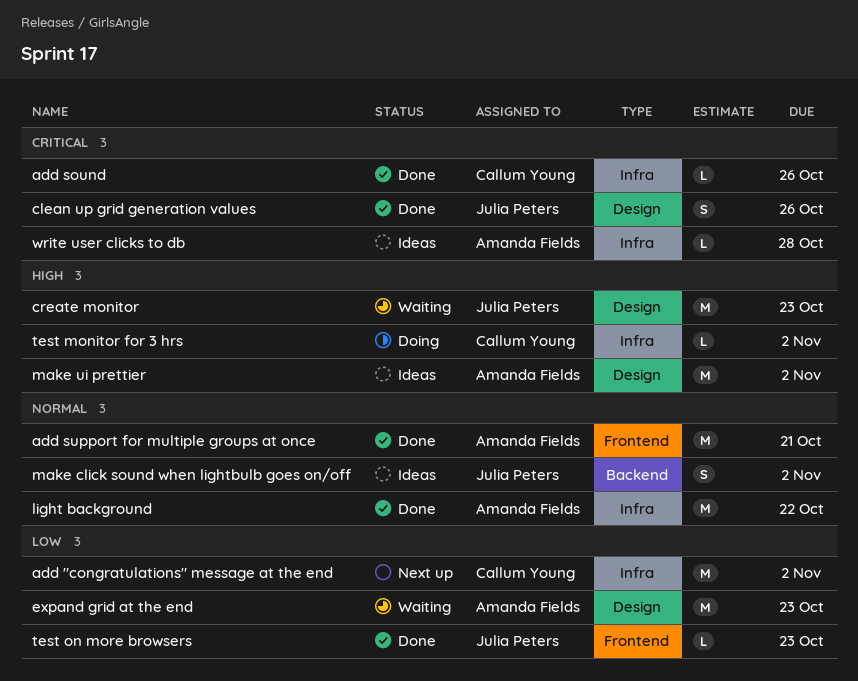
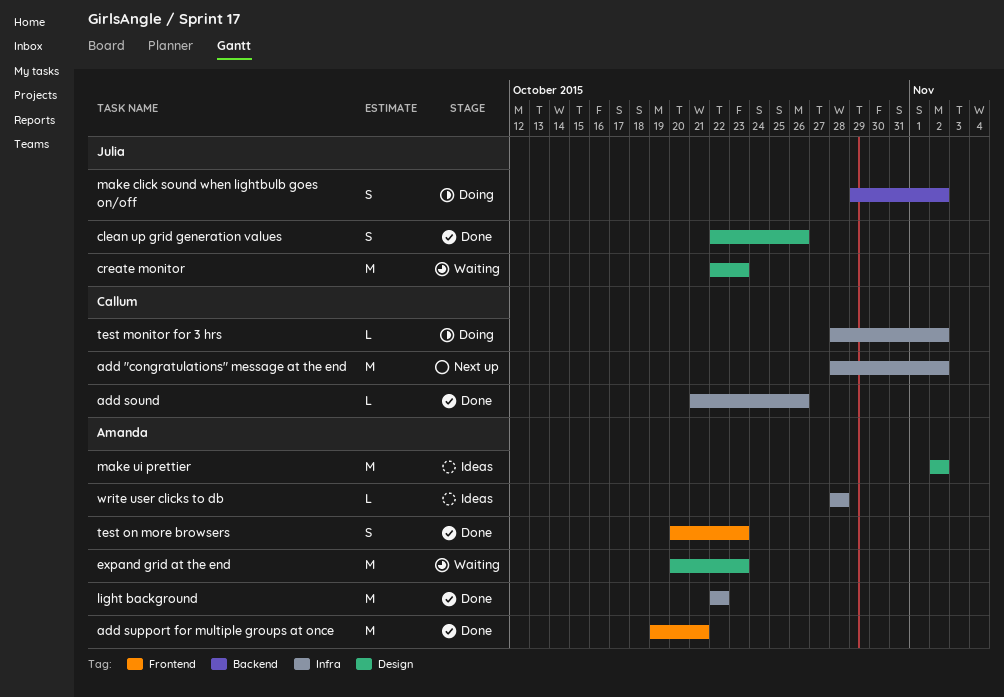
make click sound when lightbulb goes on/off, status: Ideas -> Doing
test on more browsers, owner: Julia Peters -> Amanda Fields
test on more browsers, estimate: L -> S

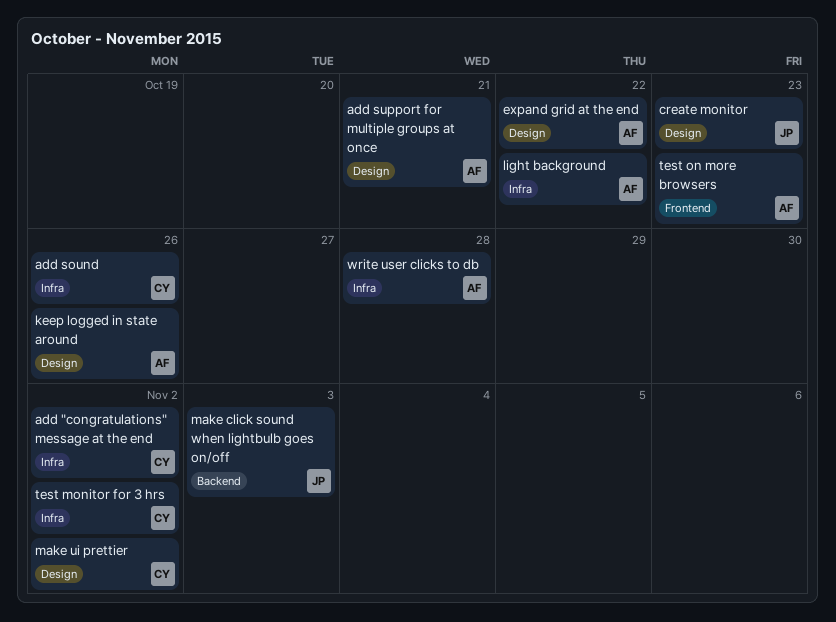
add support for multiple groups at once, label: Frontend -> Design
clean up grid generation values: present -> none
expand grid at the end, due: Oct 23 -> Oct 22
keep logged in state around: none -> present
make click sound when lightbulb goes on/off, due: Nov 2 -> Nov 3
make ui prettier, owner: Amanda -> Callum

